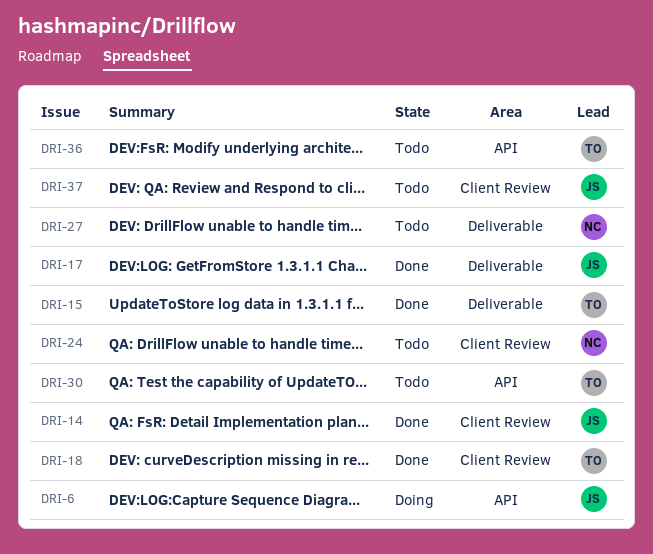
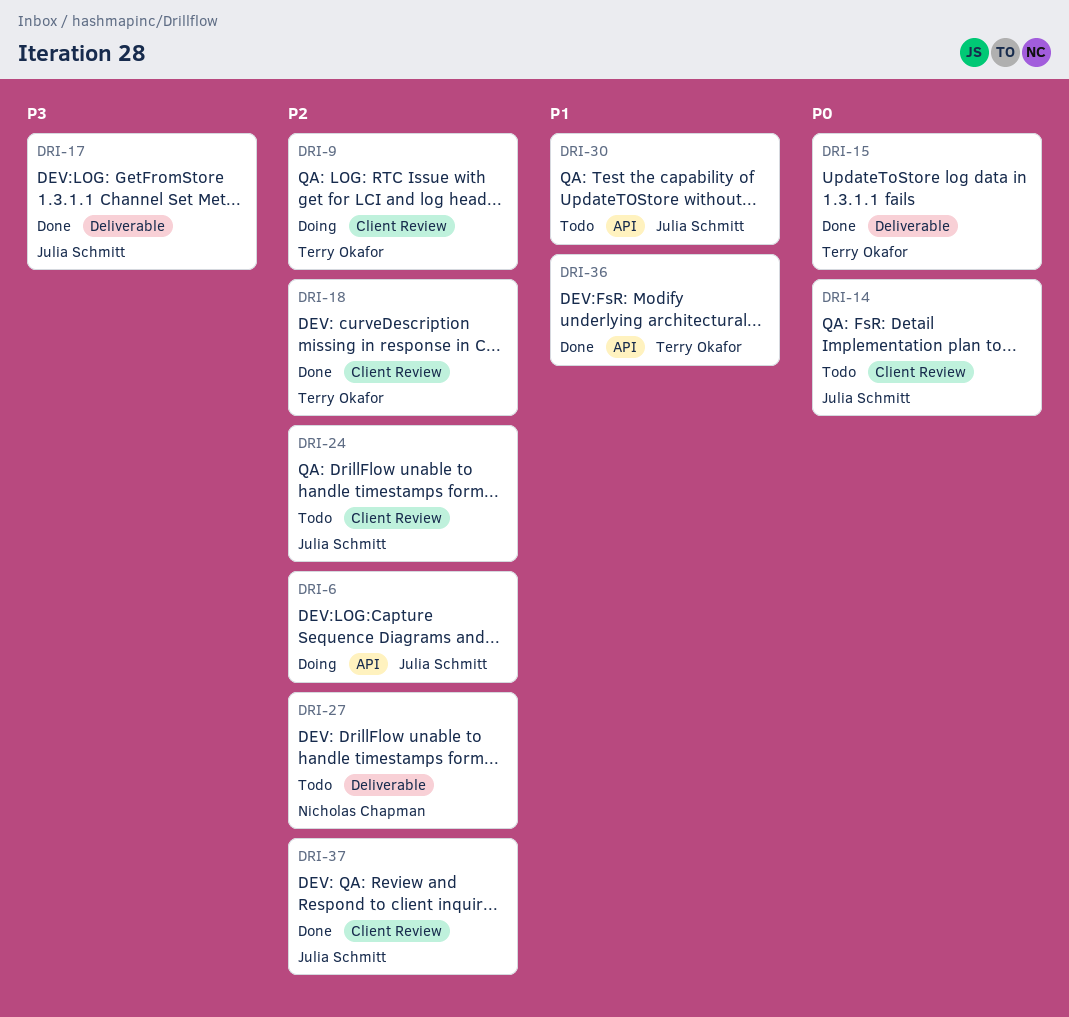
DRI-9: none -> present
DRI-14, status: Done -> Todo
DRI-24, owner: Nicholas Chapman -> Julia Schmitt
DRI-30, owner: Terry Okafor -> Julia Schmitt
DRI-36, status: Todo -> Done
DRI-37, status: Todo -> Done

